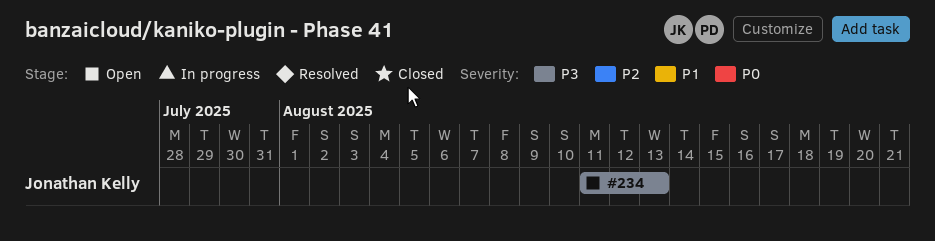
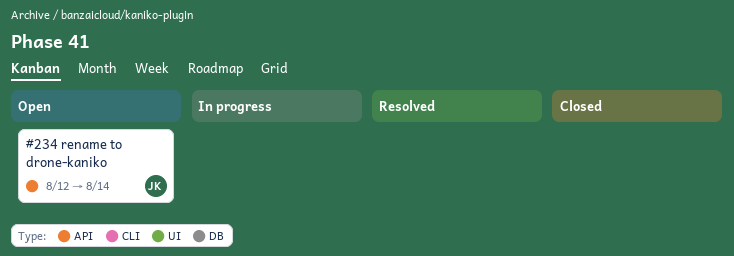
#234, start: Aug 11 -> Aug 12
#234, due: Aug 13 -> Aug 14

